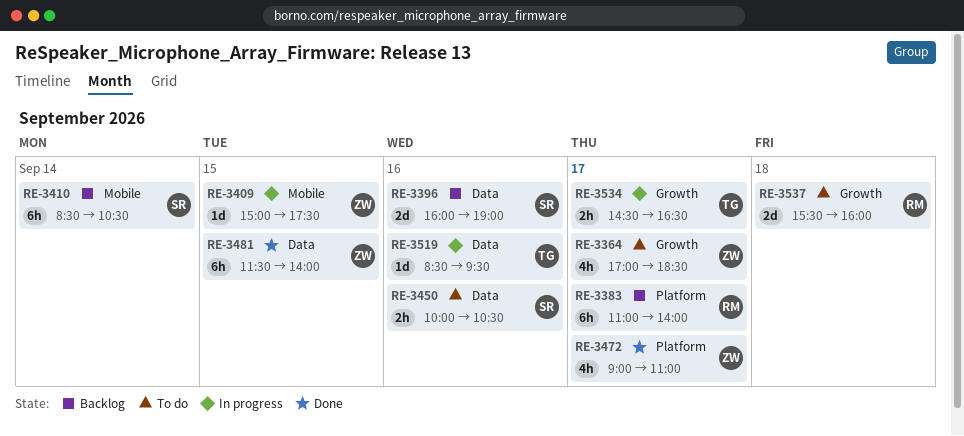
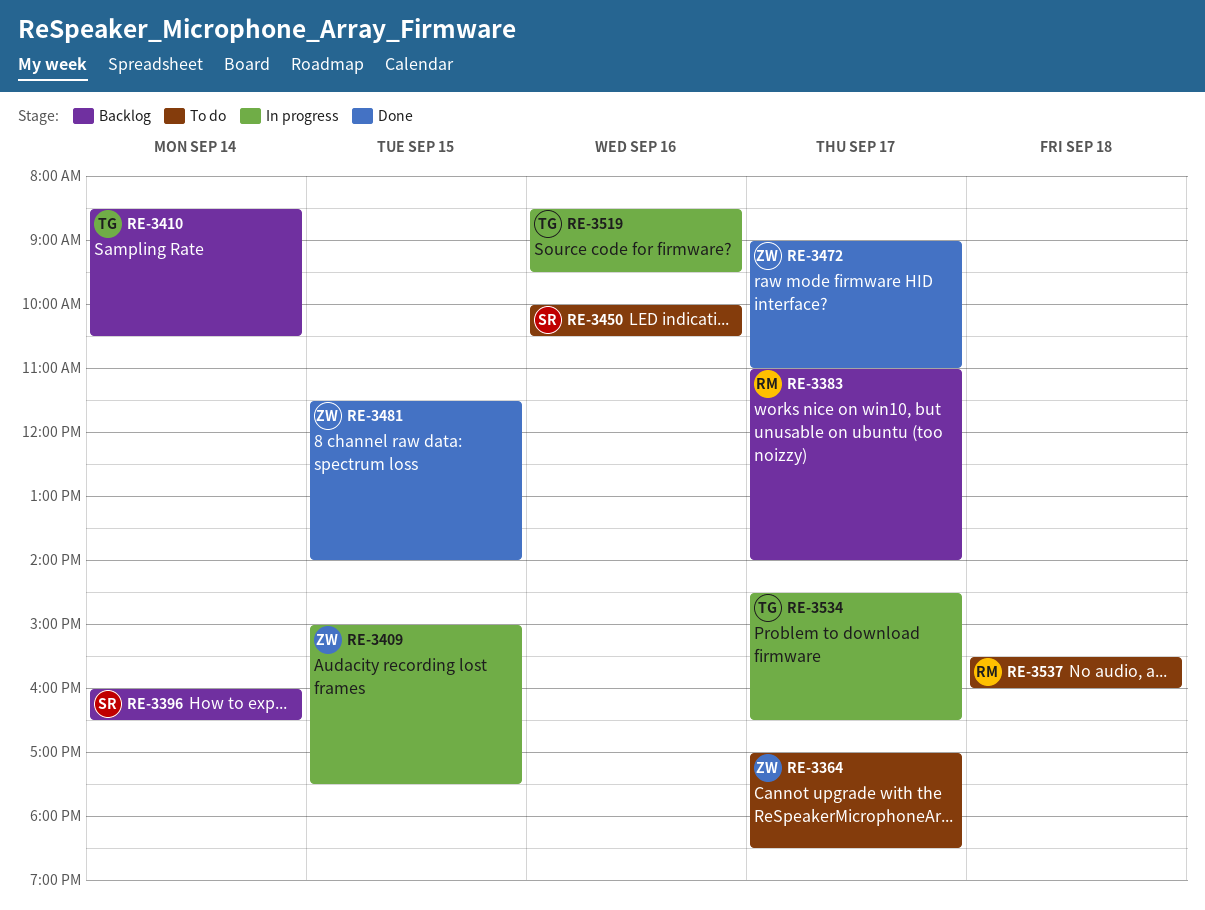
RE-3396, day: Sep 16 -> Sep 14
RE-3396, ends: 19:00 -> 16:30
RE-3410, owner: SR -> TG

